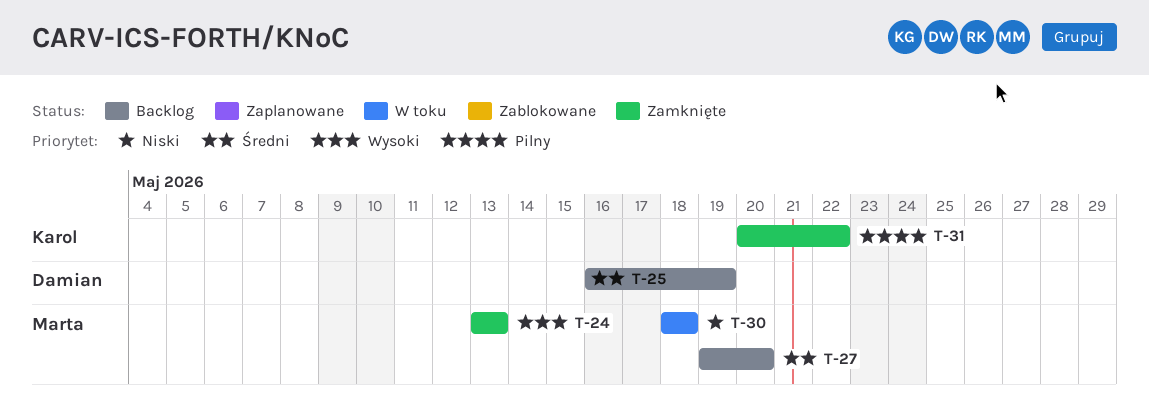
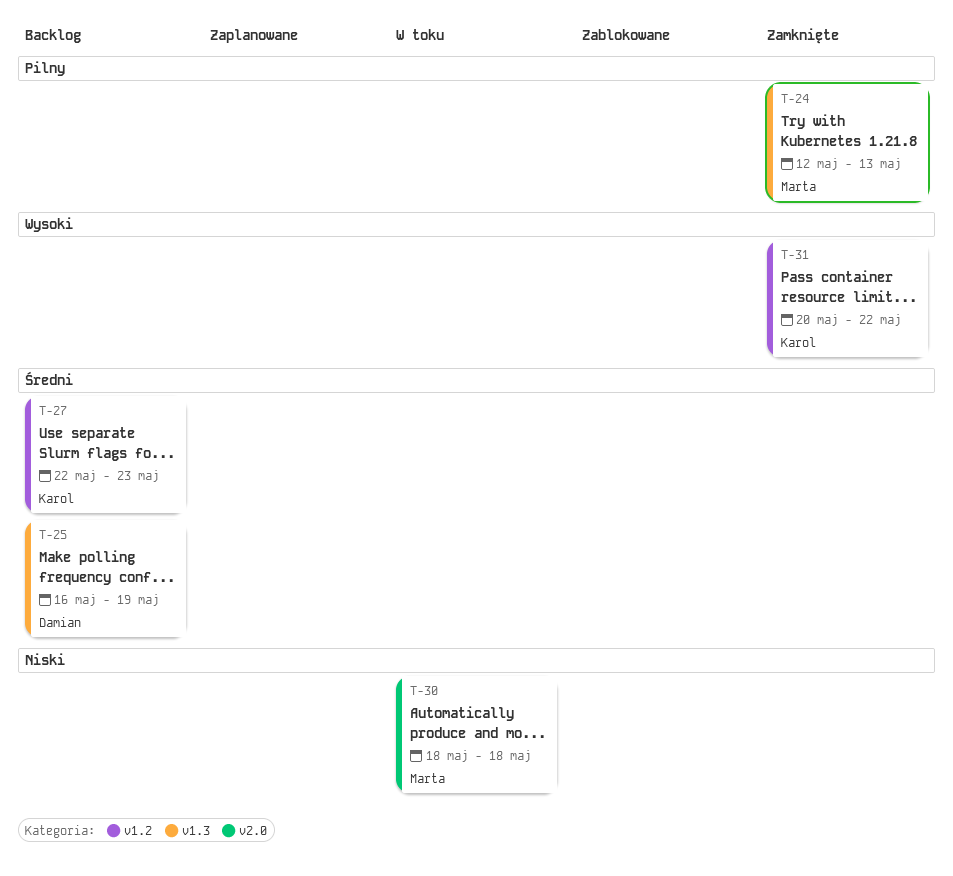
T-24, priority: Wysoki -> Pilny
T-24, start: May 13 -> May 12
T-27, owner: Marta -> Karol
T-27, start: May 19 -> May 22
T-27, due: May 20 -> May 23
T-31, priority: Pilny -> Wysoki

